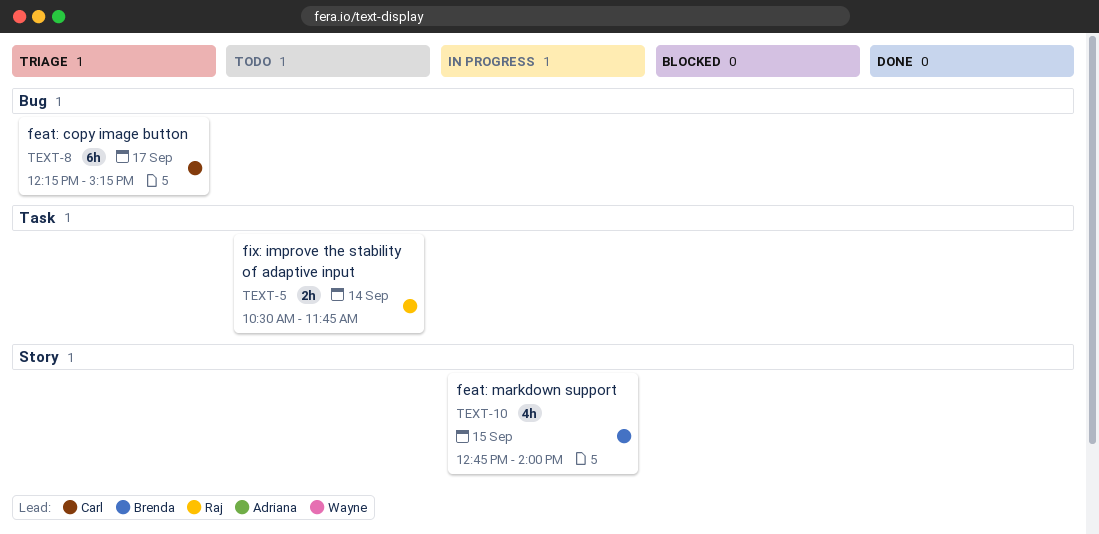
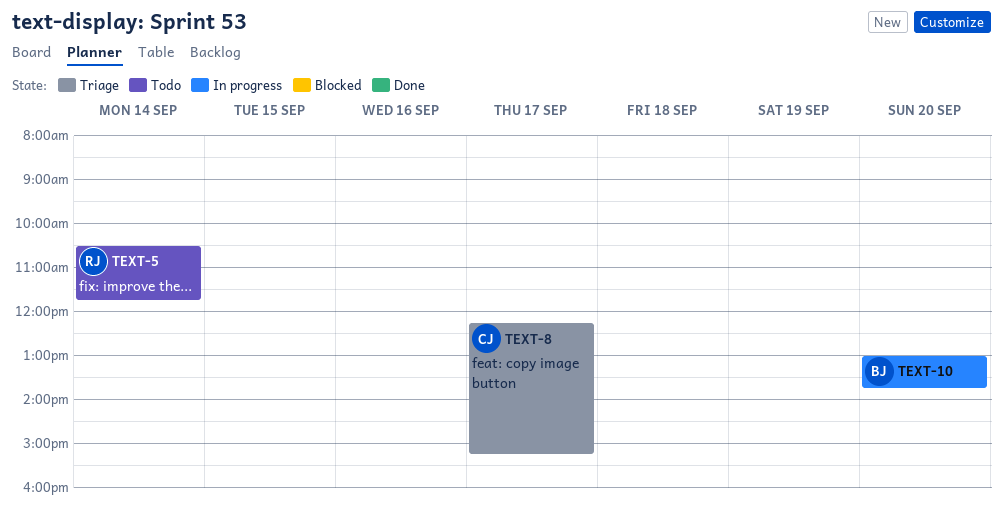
TEXT-10, day: Sep 15 -> Sep 20
TEXT-10, begins: 12:45 -> 13:00
TEXT-10, ends: 14:00 -> 13:45

